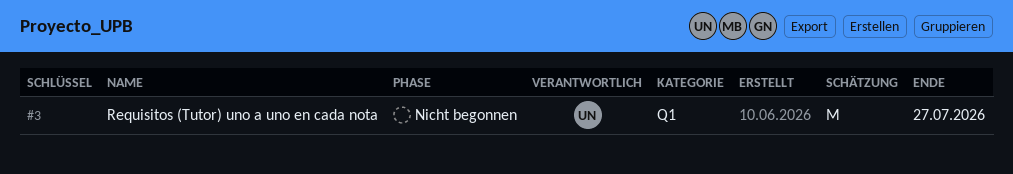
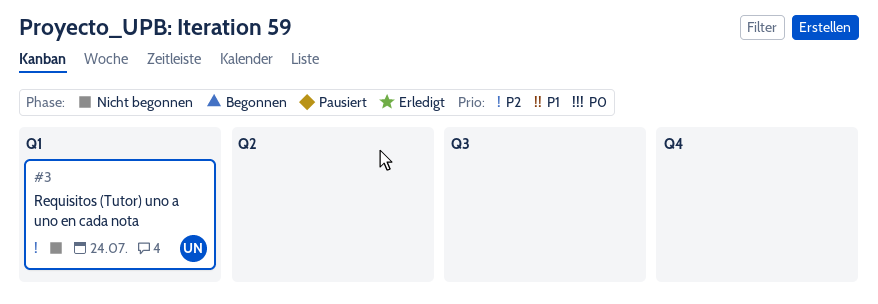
#3, due: Jul 27 -> Jul 24

